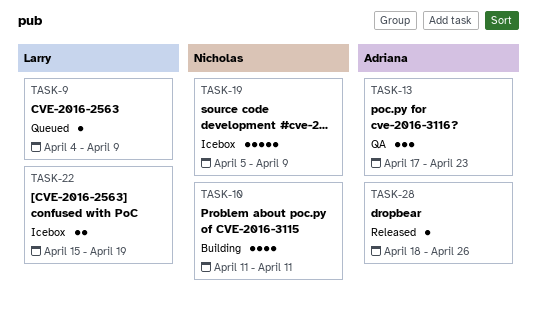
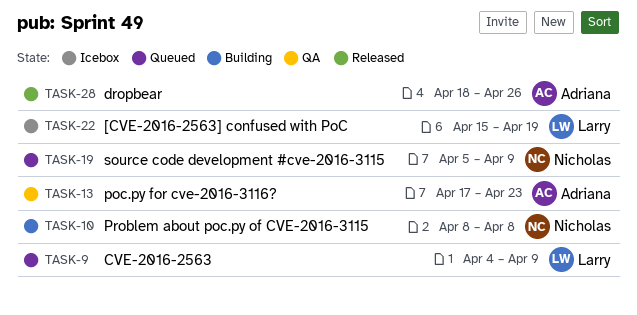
TASK-10, start: Apr 11 -> Apr 8
TASK-10, due: Apr 11 -> Apr 8
TASK-19, status: Icebox -> Queued

